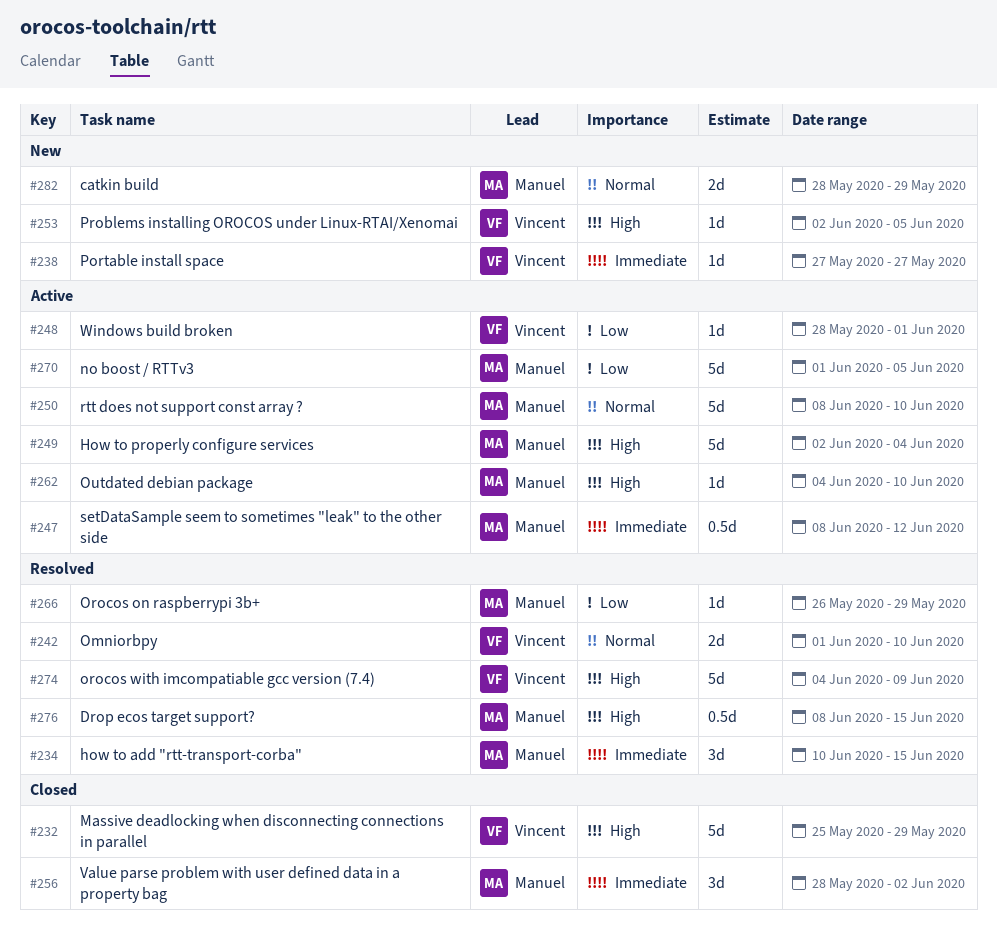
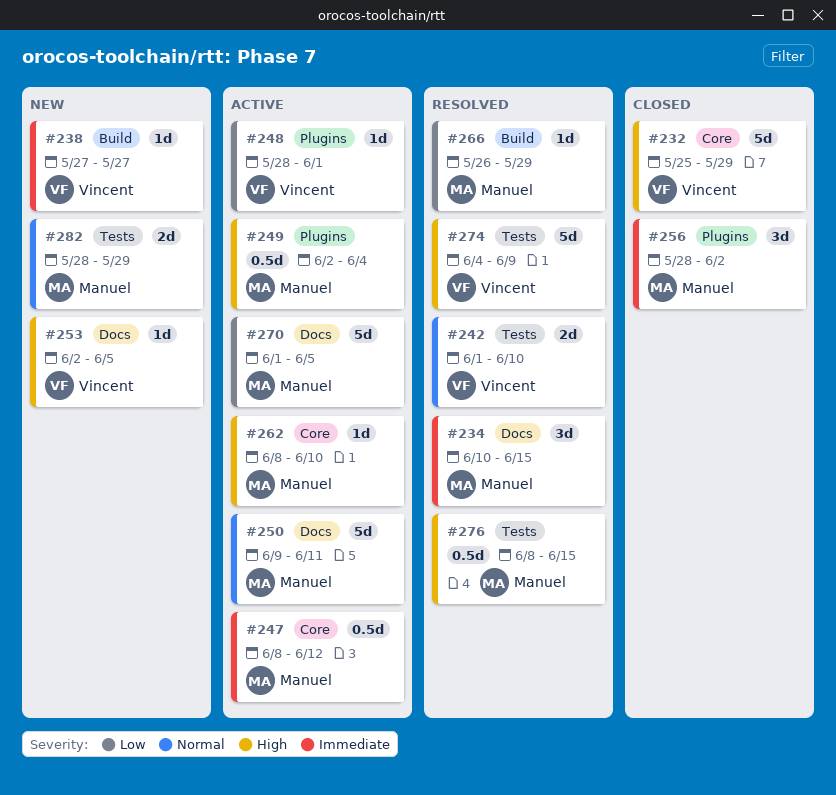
#249, estimate: 5d -> 0.5d
#250, start: Jun 8 -> Jun 9
#250, due: Jun 10 -> Jun 11
#262, start: Jun 4 -> Jun 8

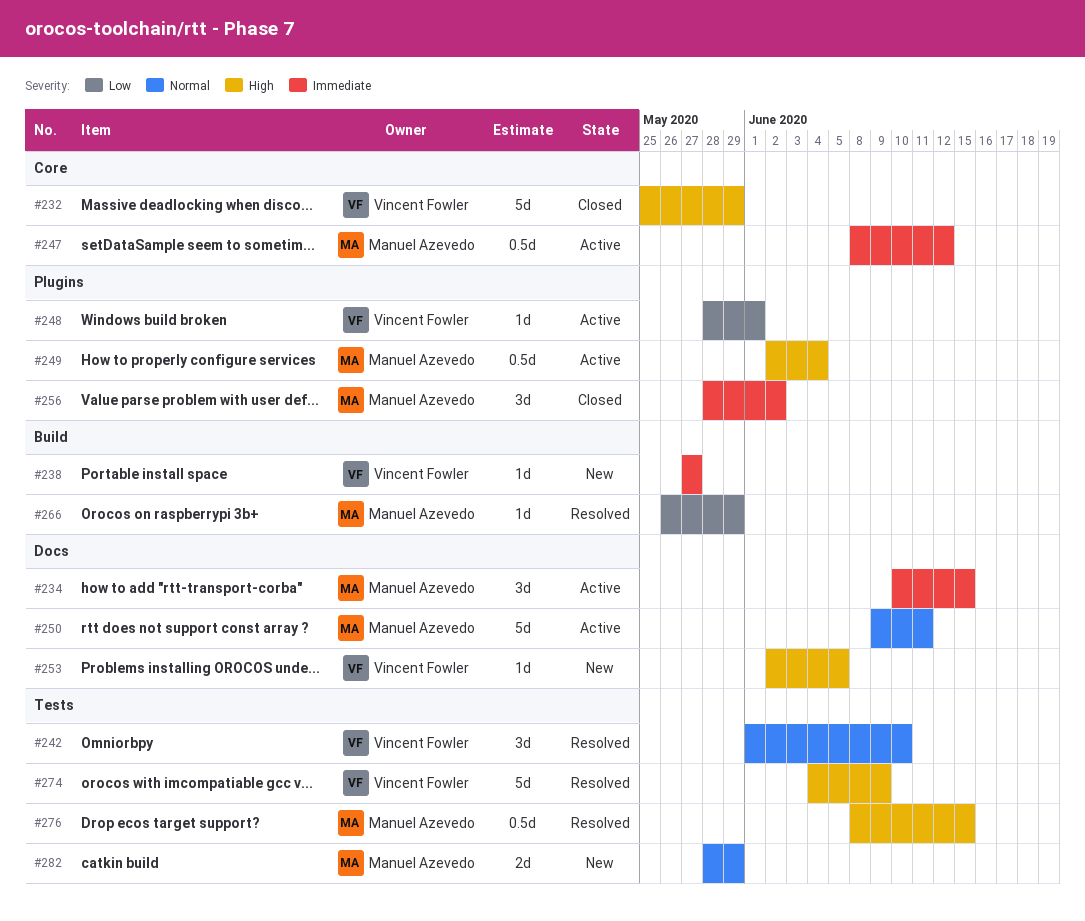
#234, status: Resolved -> Active
#242, estimate: 2d -> 3d
#262: present -> none
#270: present -> none

